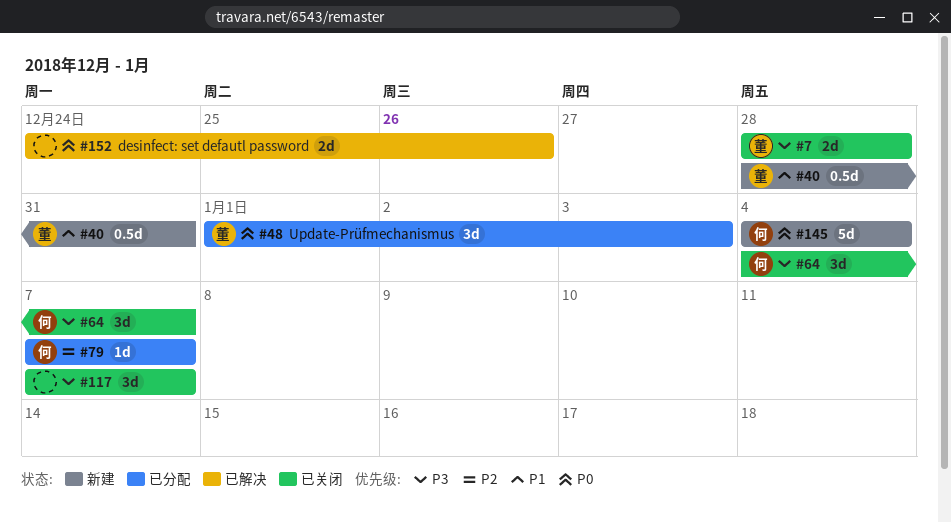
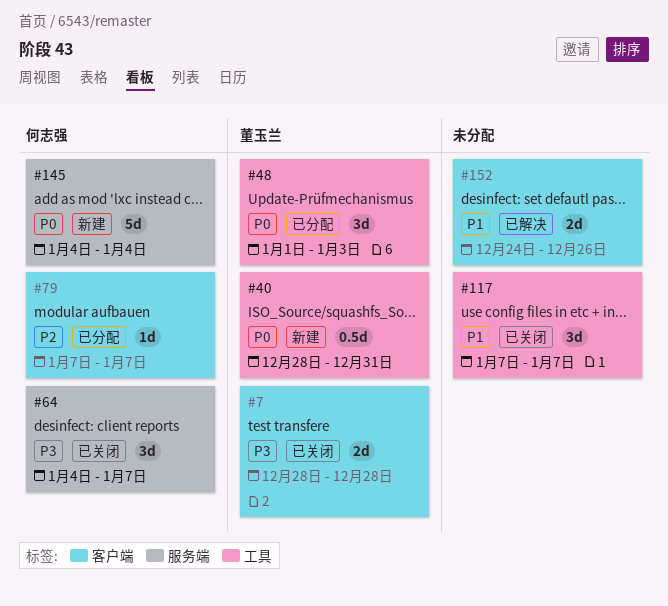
#40, priority: P1 -> P0
#117, priority: P3 -> P1
#152, priority: P0 -> P1

